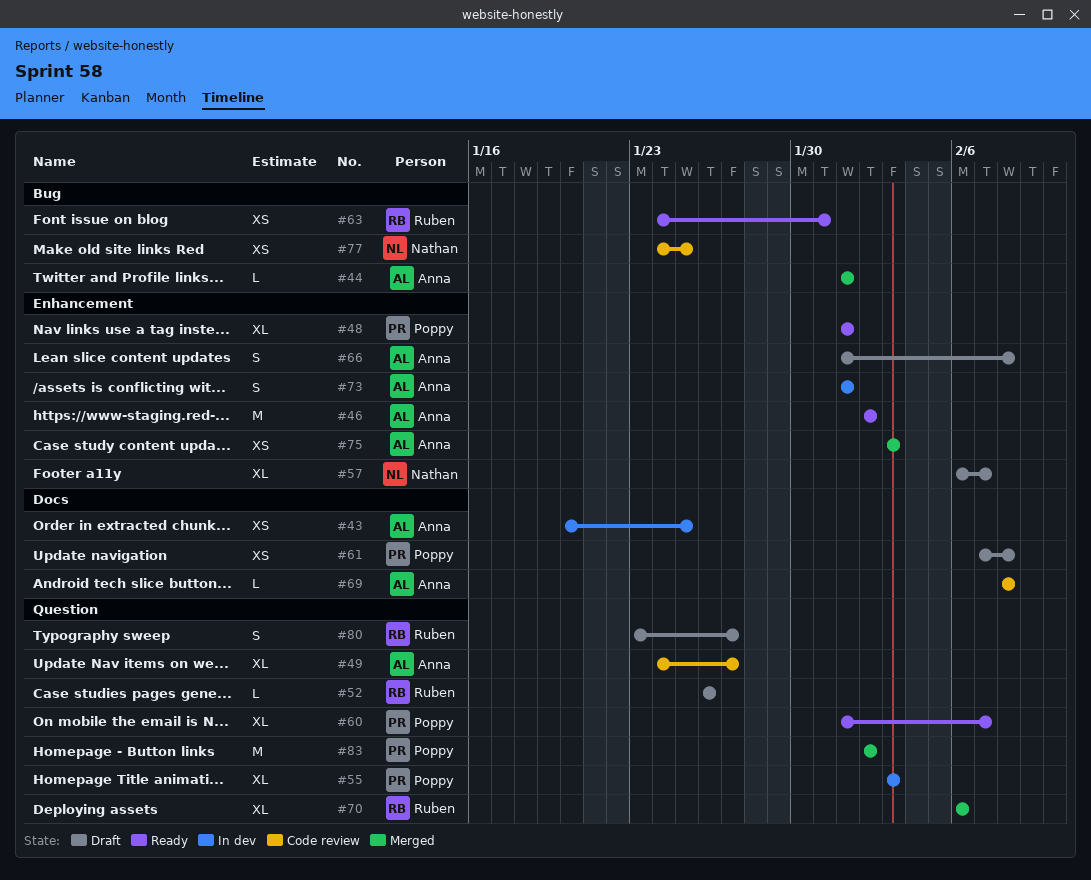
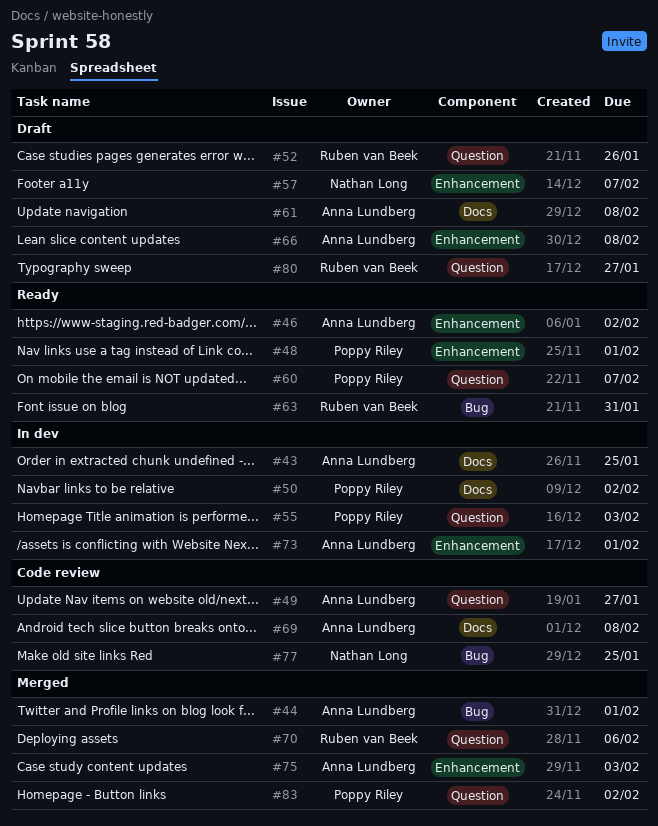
#50: none -> present
#61, owner: Poppy Riley -> Anna Lundberg

